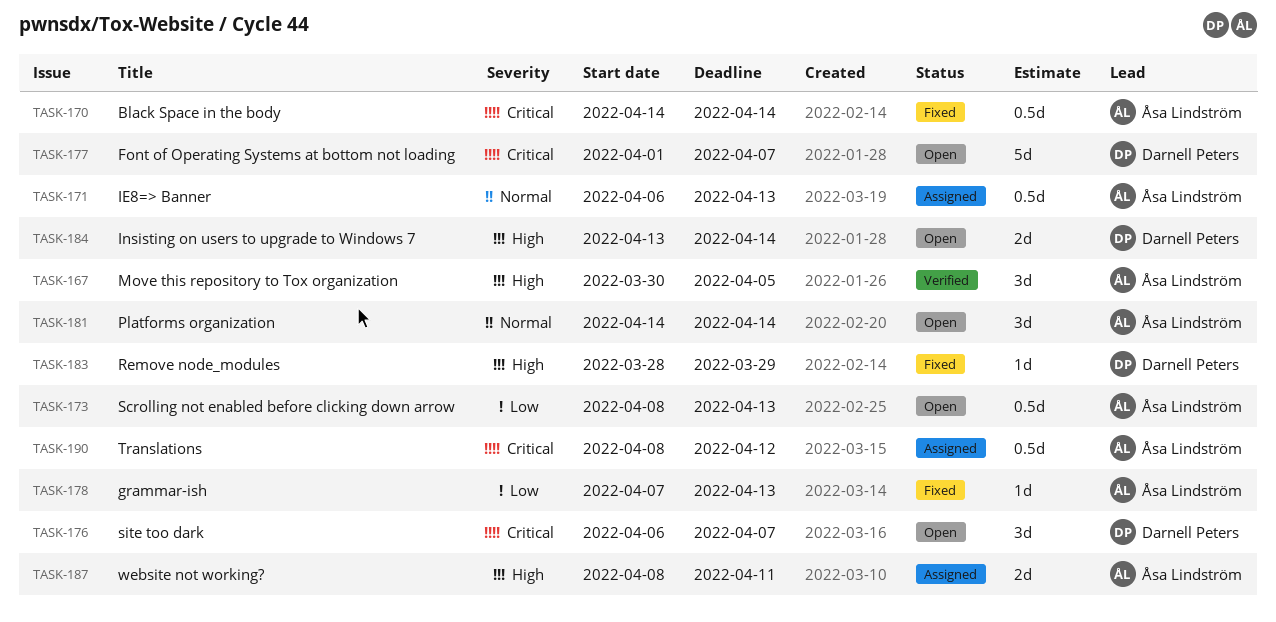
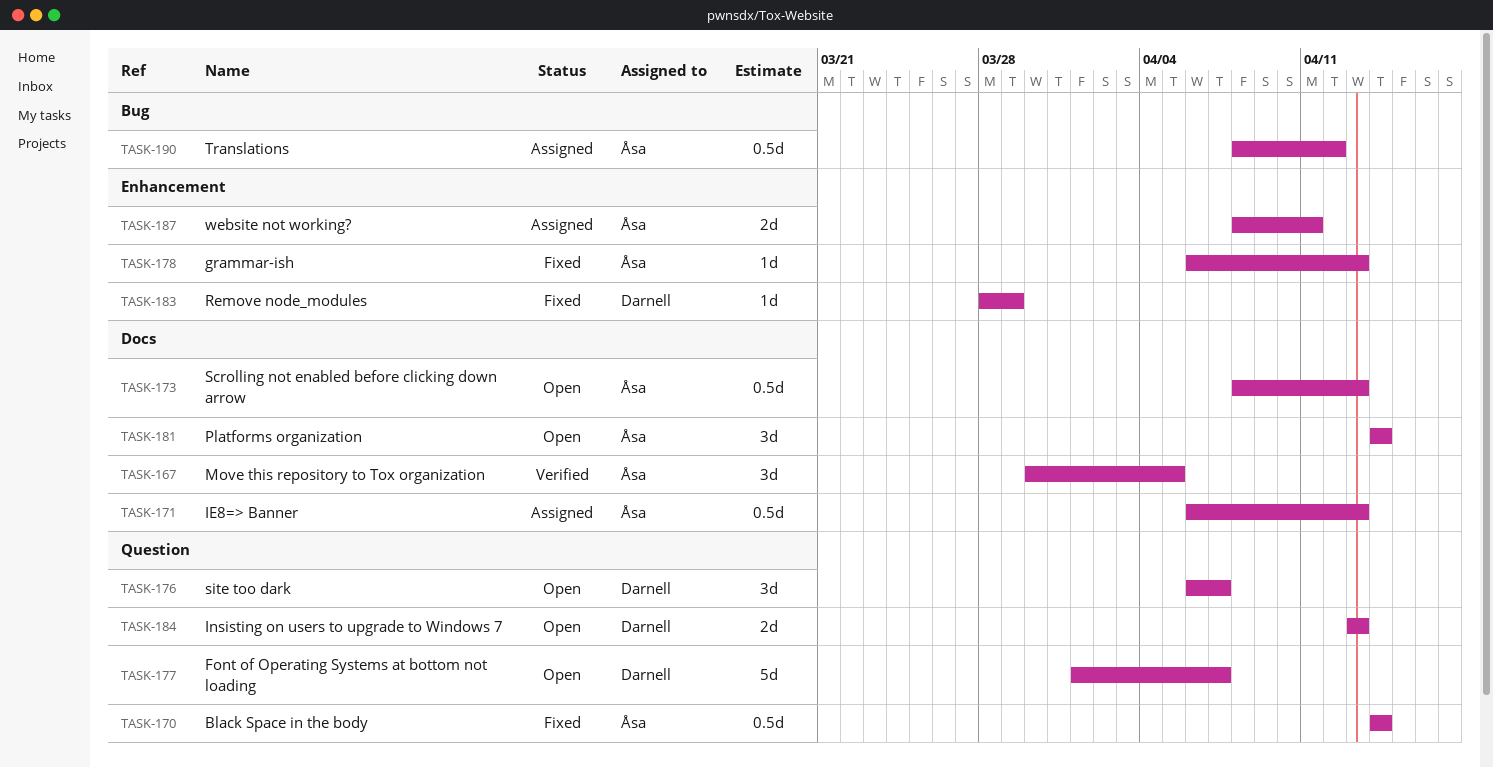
TASK-178, start: Apr 7 -> Apr 6
TASK-184, due: Apr 14 -> Apr 13

